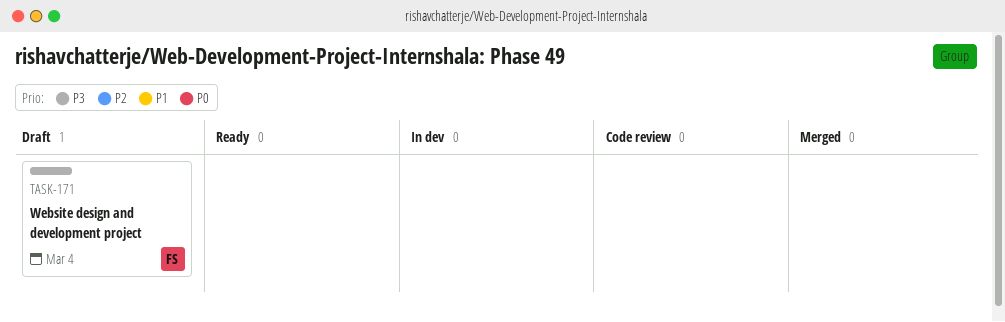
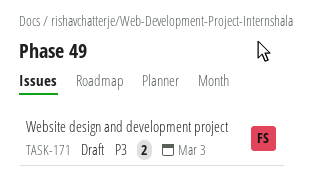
TASK-171, due: Mar 4 -> Mar 3

